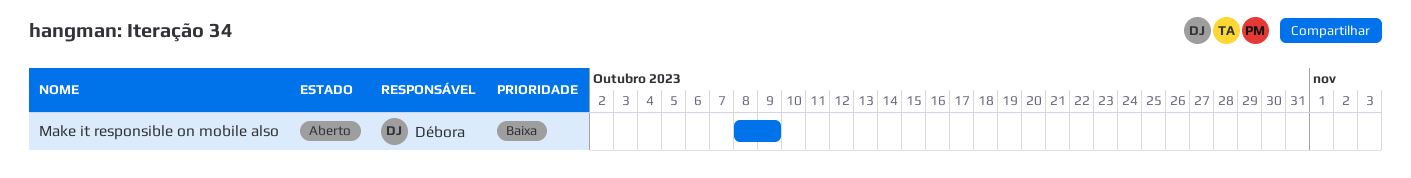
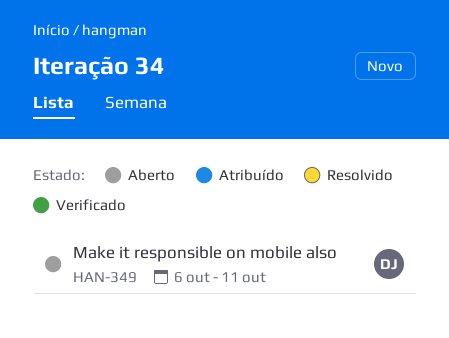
Make it responsible on mobile also, start: Oct 8 -> Oct 6
Make it responsible on mobile also, due: Oct 9 -> Oct 11

